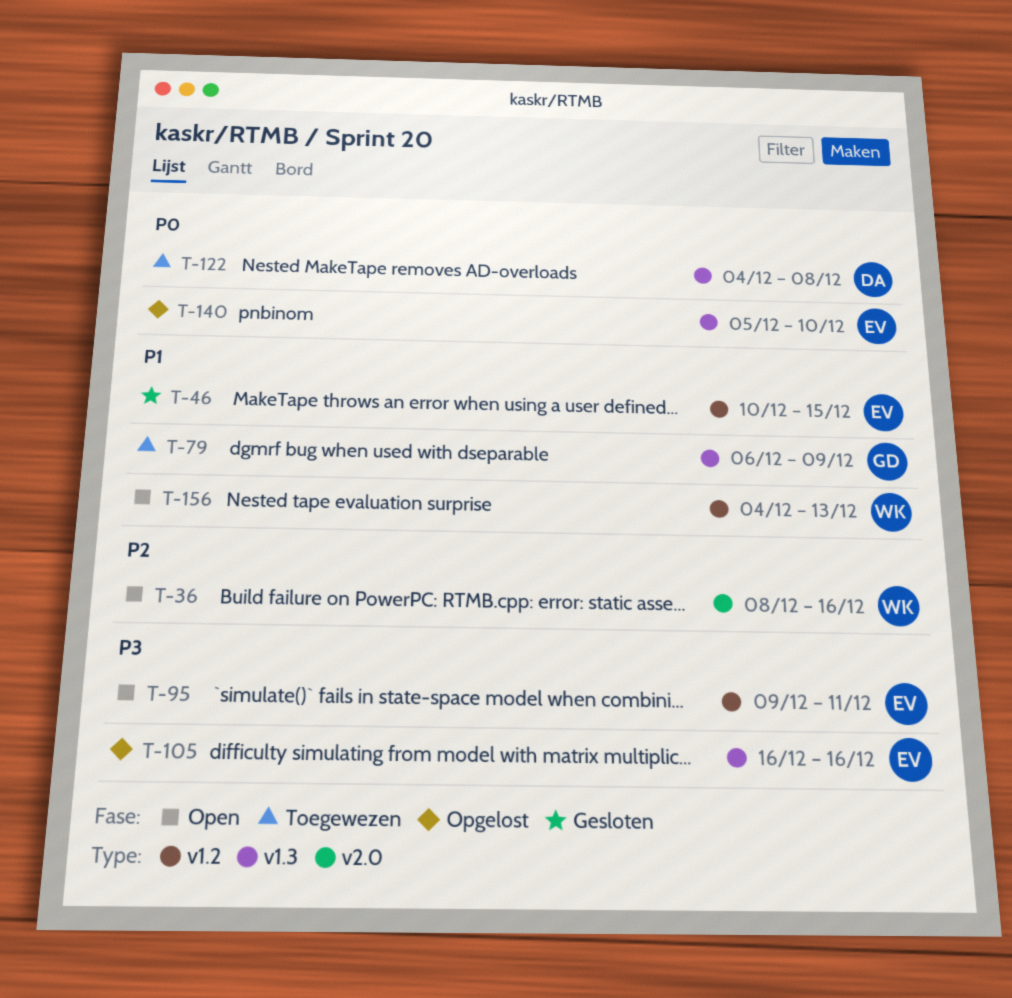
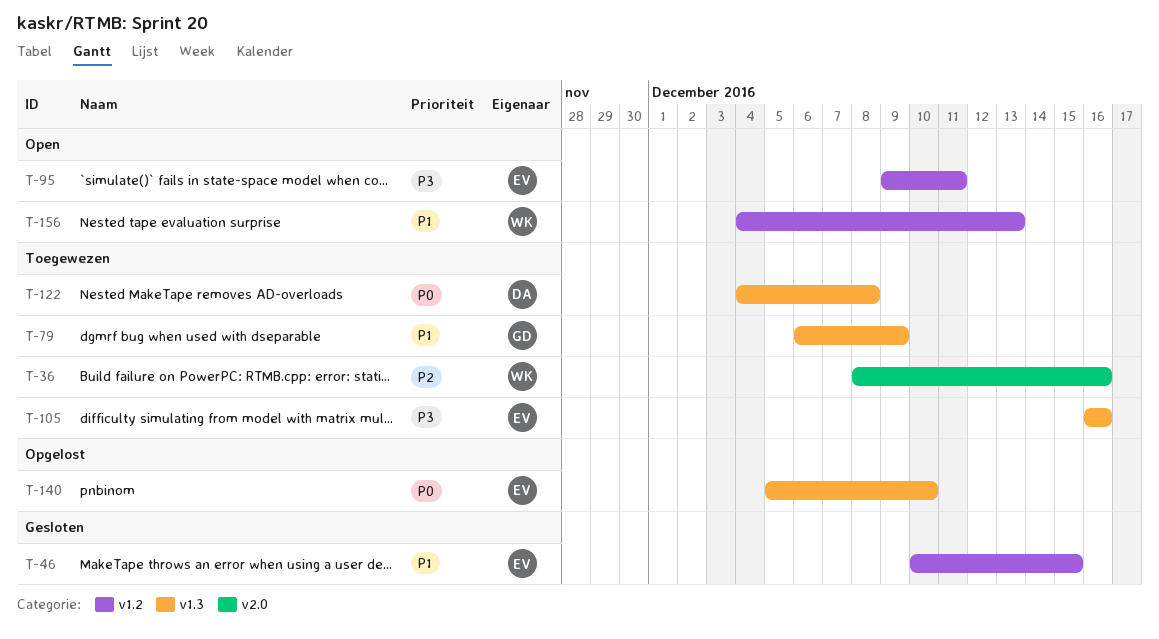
T-36, status: Open -> Toegewezen
T-105, status: Opgelost -> Toegewezen

